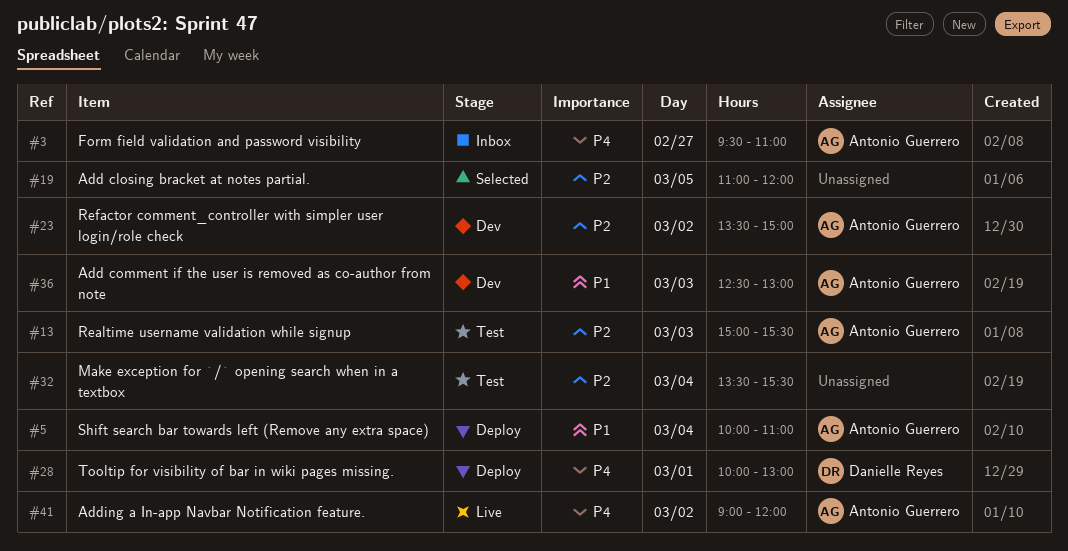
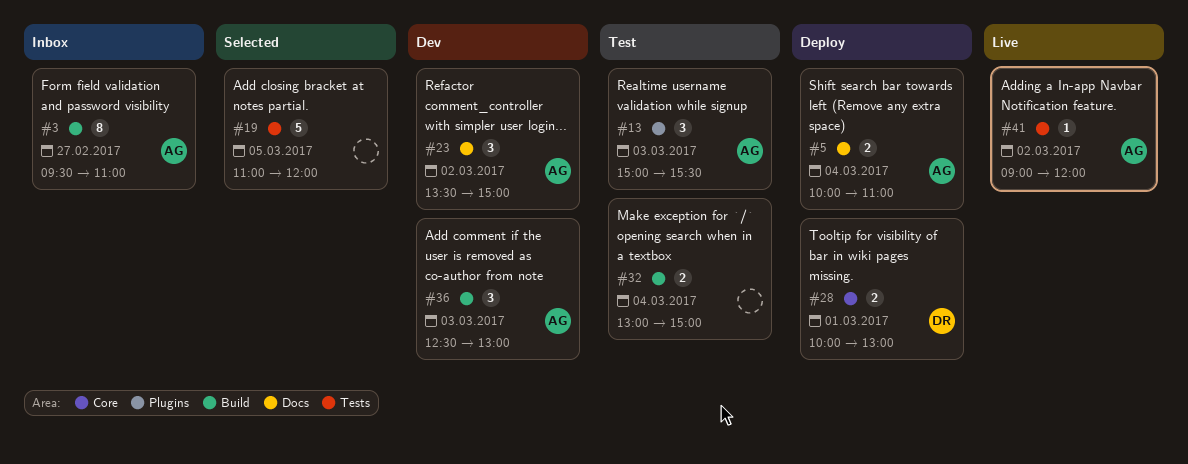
#32, begins: 13:30 -> 13:00
#32, ends: 15:30 -> 15:00

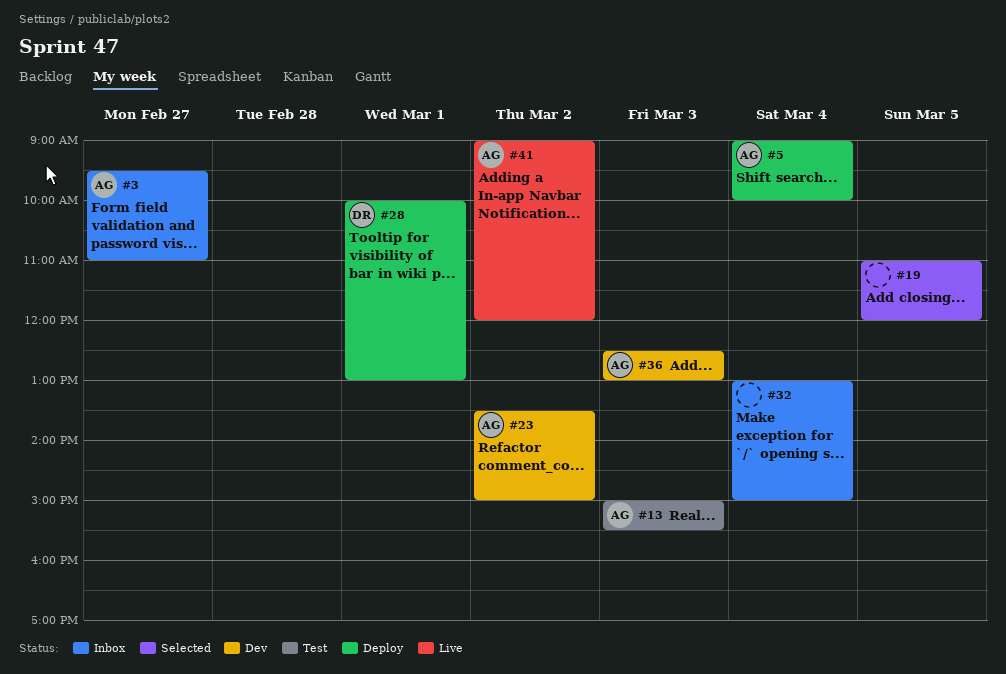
#5, begins: 10:00 -> 09:00
#5, ends: 11:00 -> 10:00
#32, status: Test -> Inbox

